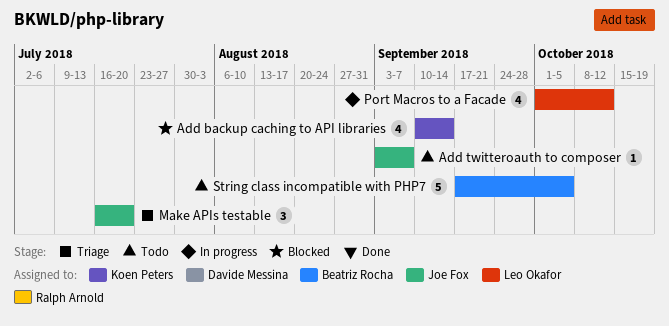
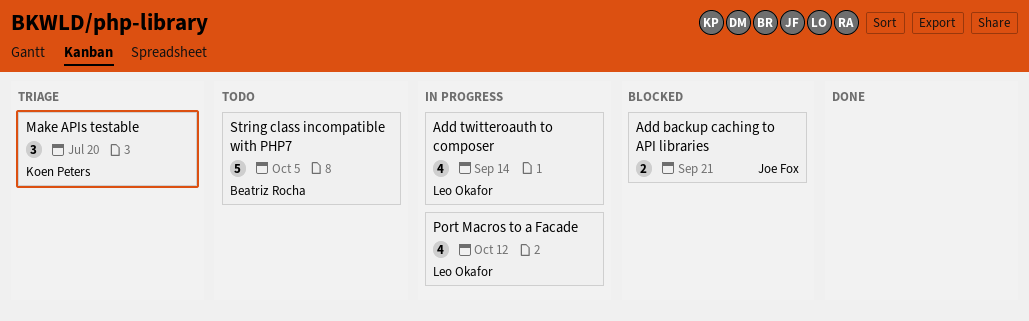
Add backup caching to API libraries, owner: Koen Peters -> Joe Fox
Add backup caching to API libraries, estimate: 4 -> 2
Add backup caching to API libraries, due: Sep 14 -> Sep 21
Add twitteroauth to composer, status: Todo -> In progress
Add twitteroauth to composer, owner: Joe Fox -> Leo Okafor
Add twitteroauth to composer, estimate: 1 -> 4
Add twitteroauth to composer, due: Sep 7 -> Sep 14
Make APIs testable, owner: Joe Fox -> Koen Peters

